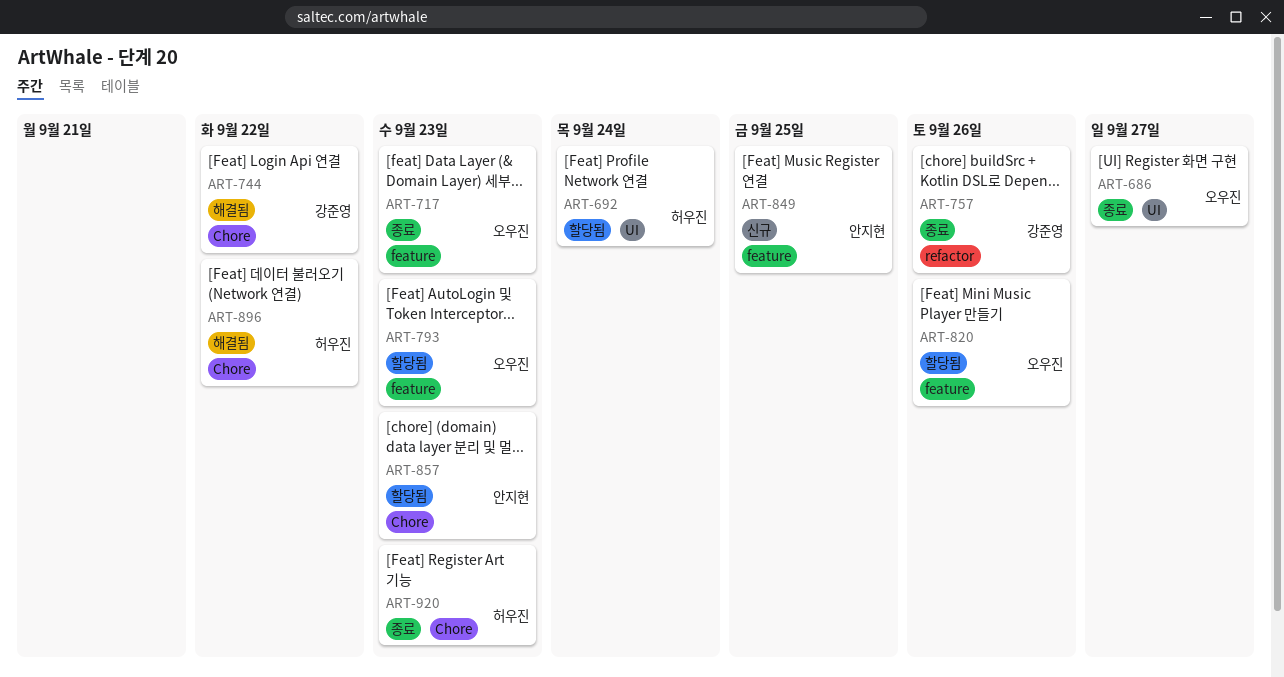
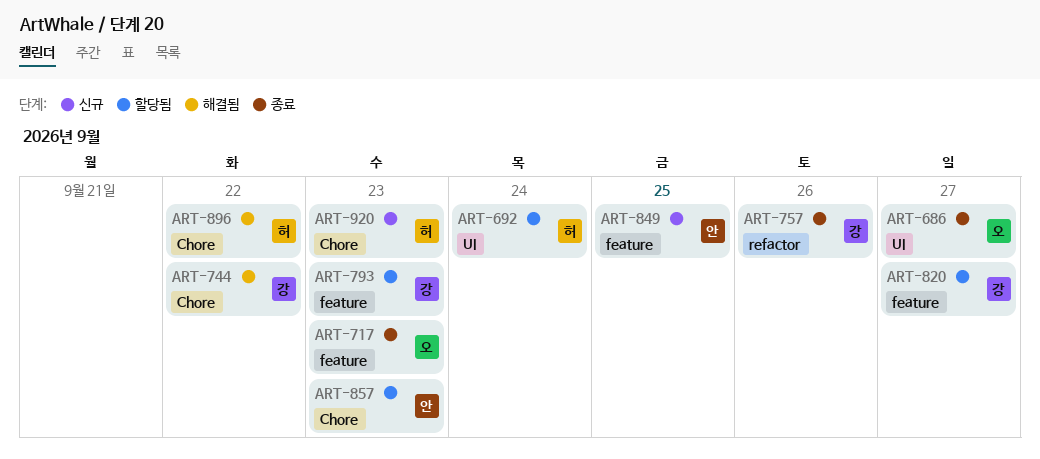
ART-793, owner: 오우진 -> 강준영
ART-820, owner: 오우진 -> 강준영
ART-820, due: Sep 26 -> Sep 27
ART-920, status: 종료 -> 신규

